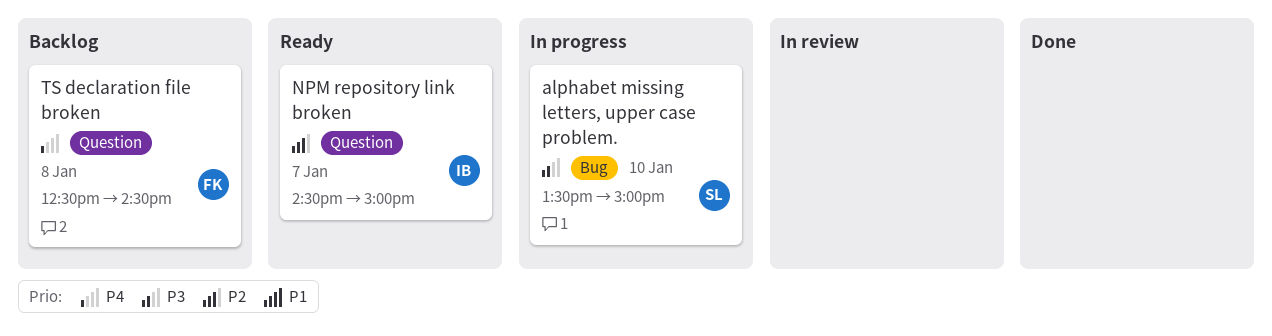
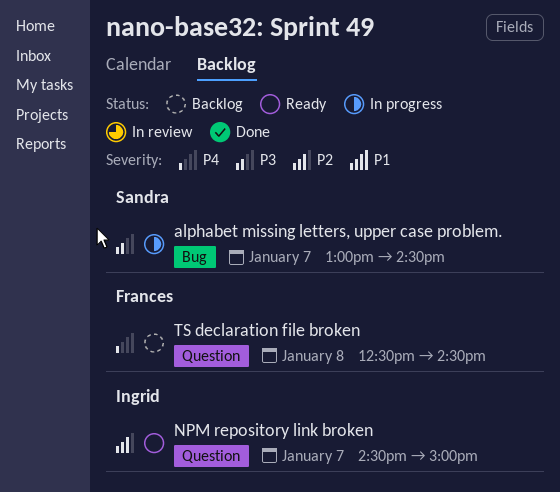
alphabet missing letters, upper case problem., day: Jan 10 -> Jan 7
alphabet missing letters, upper case problem., begins: 13:30 -> 13:00
alphabet missing letters, upper case problem., ends: 15:00 -> 14:30

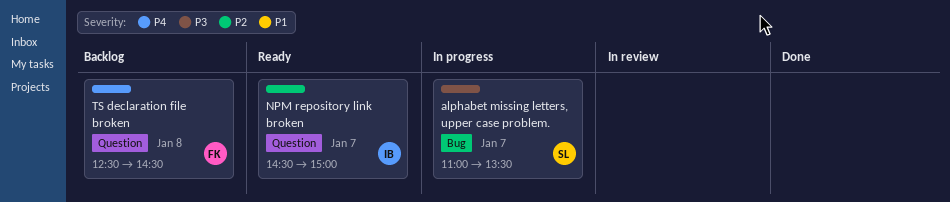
alphabet missing letters, upper case problem., begins: 13:00 -> 11:00
alphabet missing letters, upper case problem., ends: 14:30 -> 13:30

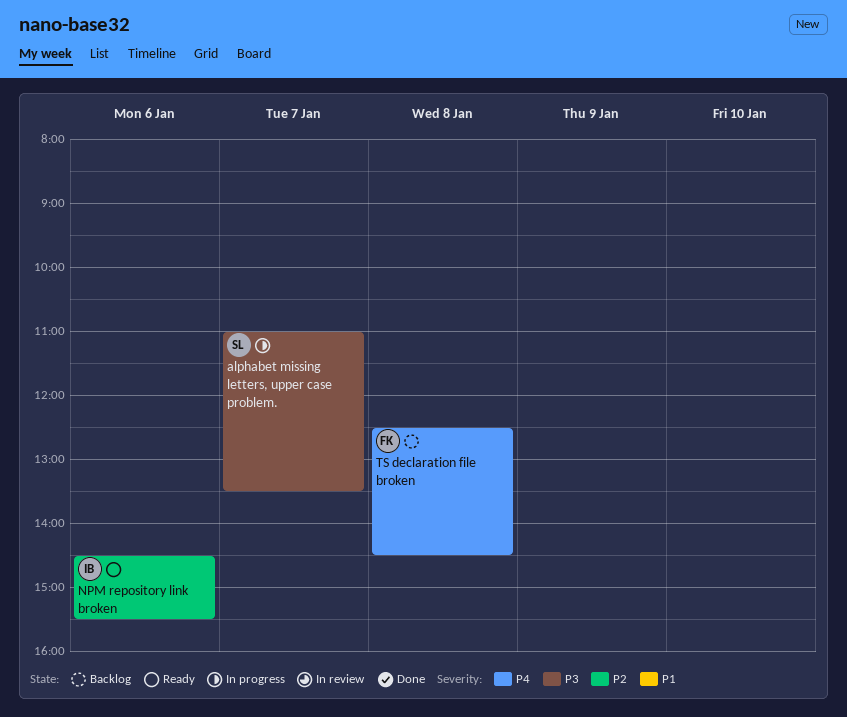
NPM repository link broken, day: Jan 7 -> Jan 6
NPM repository link broken, ends: 15:00 -> 15:30

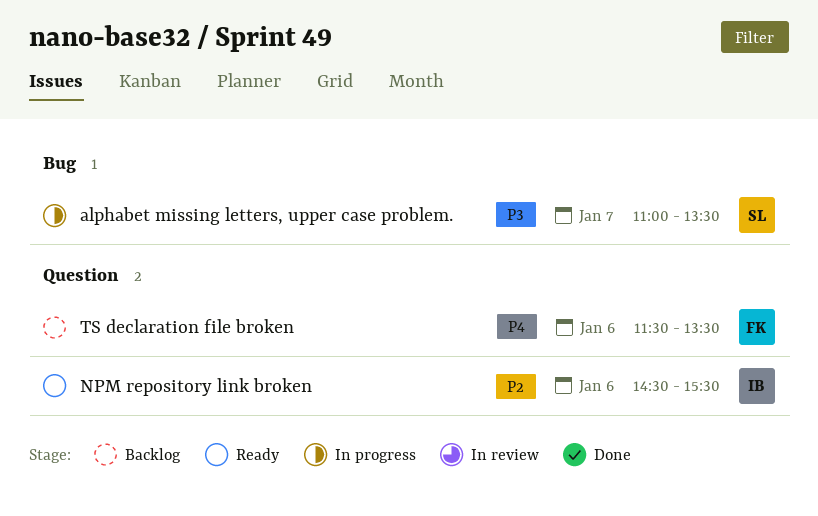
TS declaration file broken, day: Jan 8 -> Jan 6
TS declaration file broken, begins: 12:30 -> 11:30
TS declaration file broken, ends: 14:30 -> 13:30

